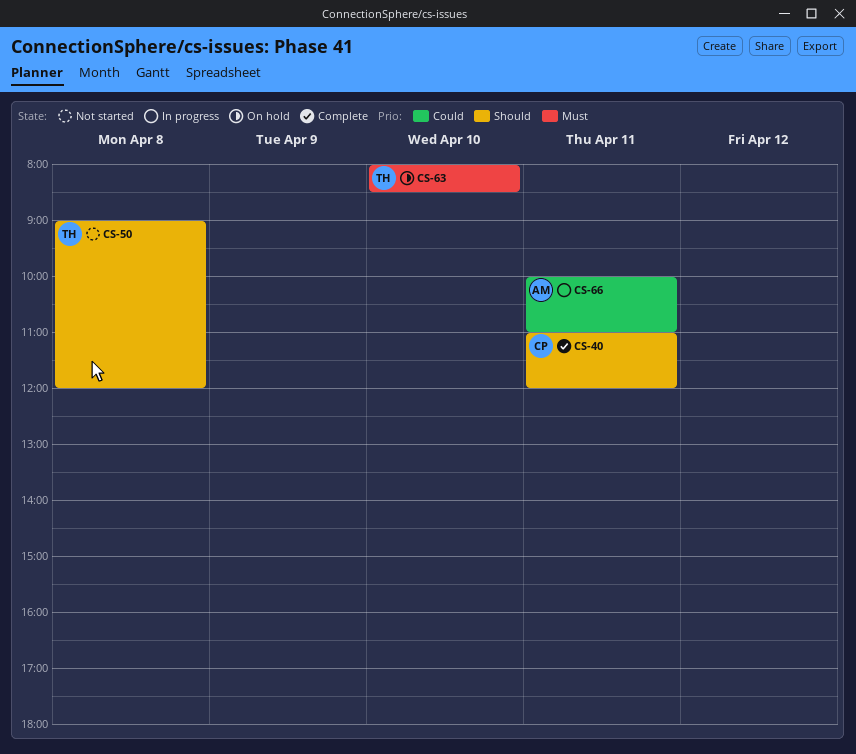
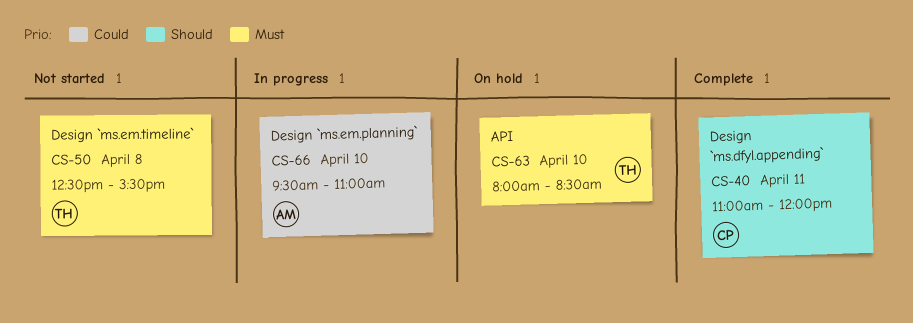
CS-50, priority: Should -> Must
CS-50, begins: 09:00 -> 12:30
CS-50, ends: 12:00 -> 15:30
CS-66, day: Apr 11 -> Apr 10
CS-66, begins: 10:00 -> 09:30

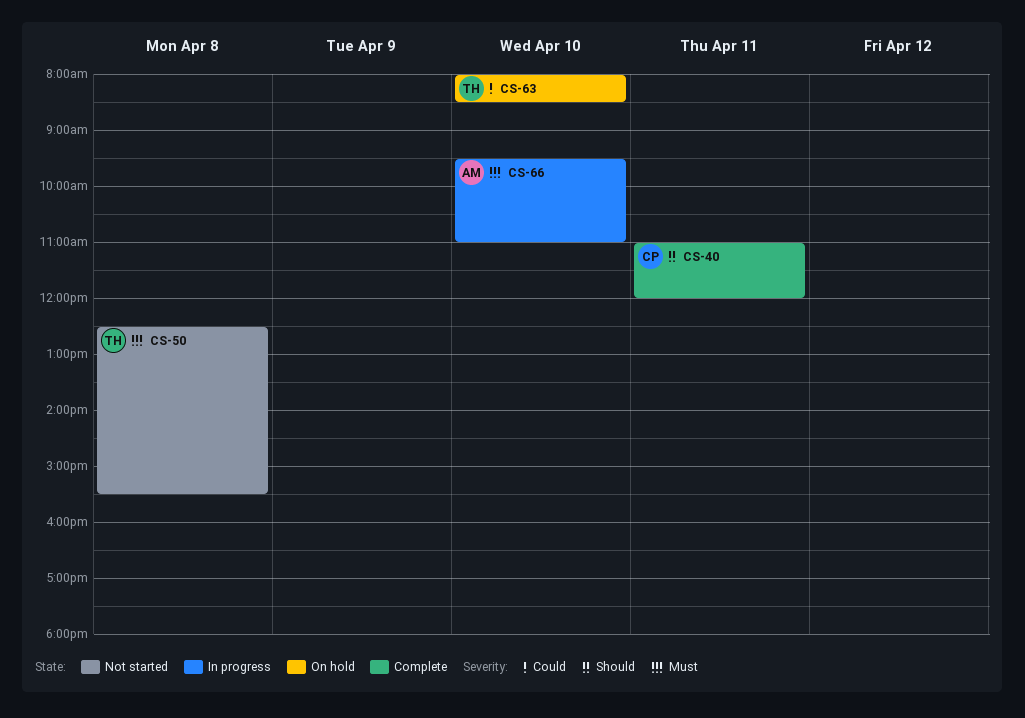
CS-63, priority: Must -> Could
CS-66, priority: Could -> Must

